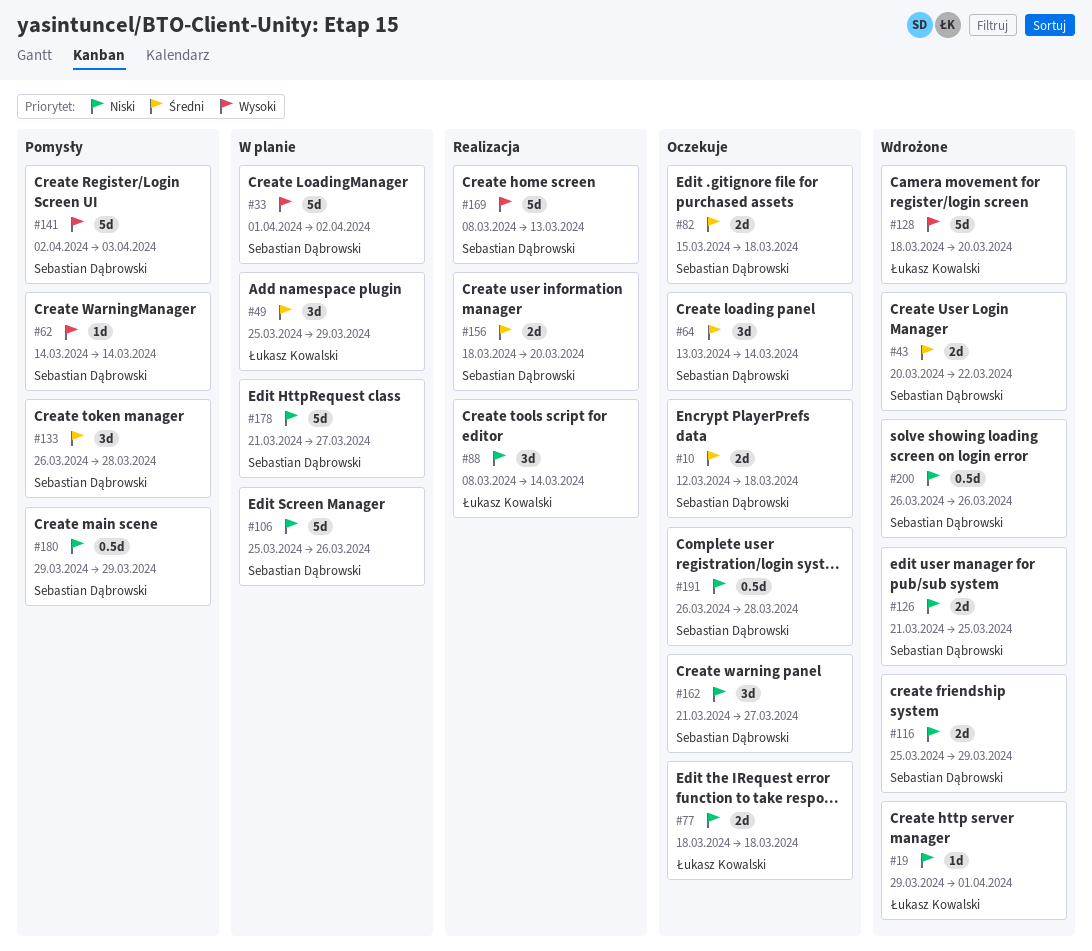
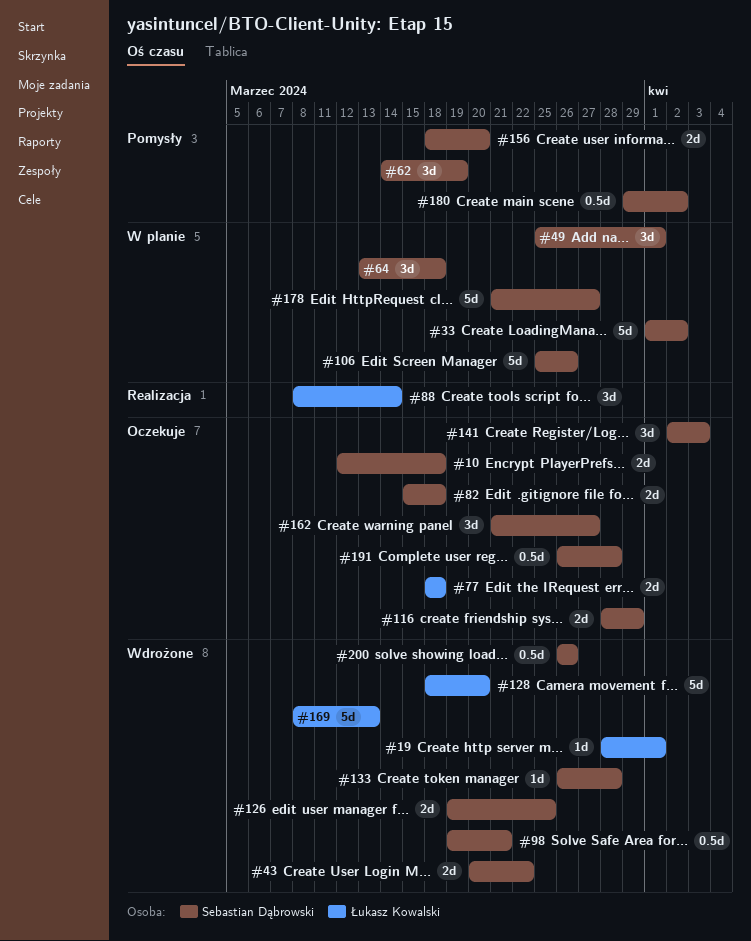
#19, start: Mar 29 -> Mar 28
#49, owner: Łukasz Kowalski -> Sebastian Dąbrowski
#49, due: Mar 29 -> Apr 1
#62, estimate: 1d -> 3d
#62, due: Mar 14 -> Mar 19
#64, status: Oczekuje -> W planie
#64, due: Mar 14 -> Mar 18
#98: none -> present
#116, status: Wdrożone -> Oczekuje
#116, start: Mar 25 -> Mar 28
#126, start: Mar 21 -> Mar 19
#133, status: Pomysły -> Wdrożone
#133, estimate: 3d -> 1d
#141, status: Pomysły -> Oczekuje
#141, estimate: 5d -> 3d
#156, status: Realizacja -> Pomysły
#169, status: Realizacja -> Wdrożone
#169, owner: Sebastian Dąbrowski -> Łukasz Kowalski
#180, due: Mar 29 -> Apr 2

